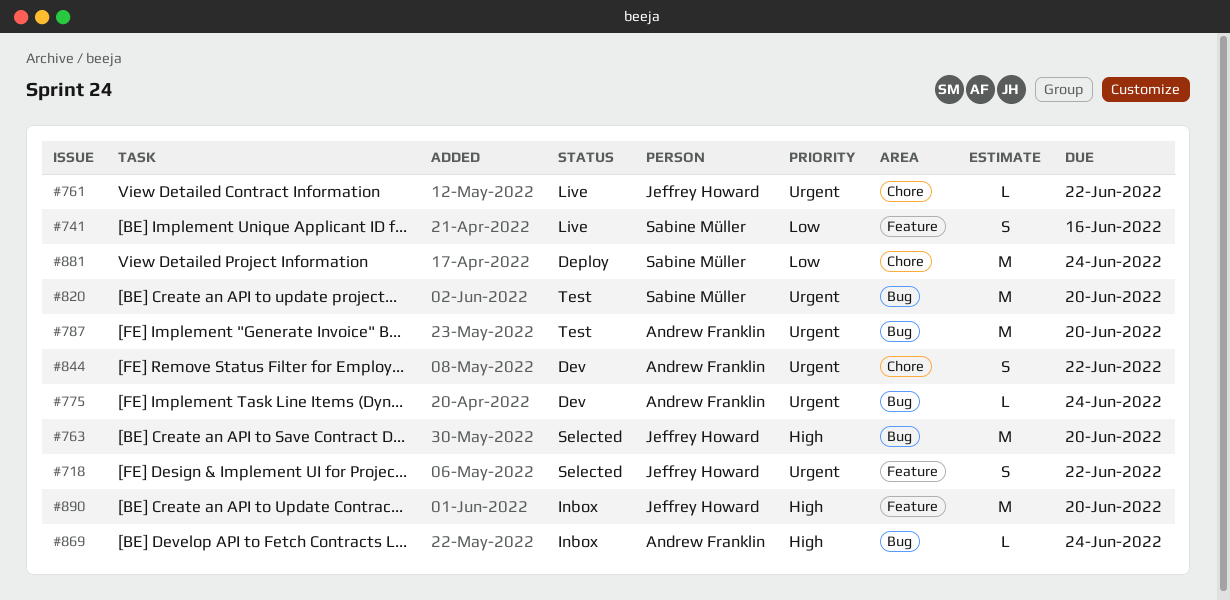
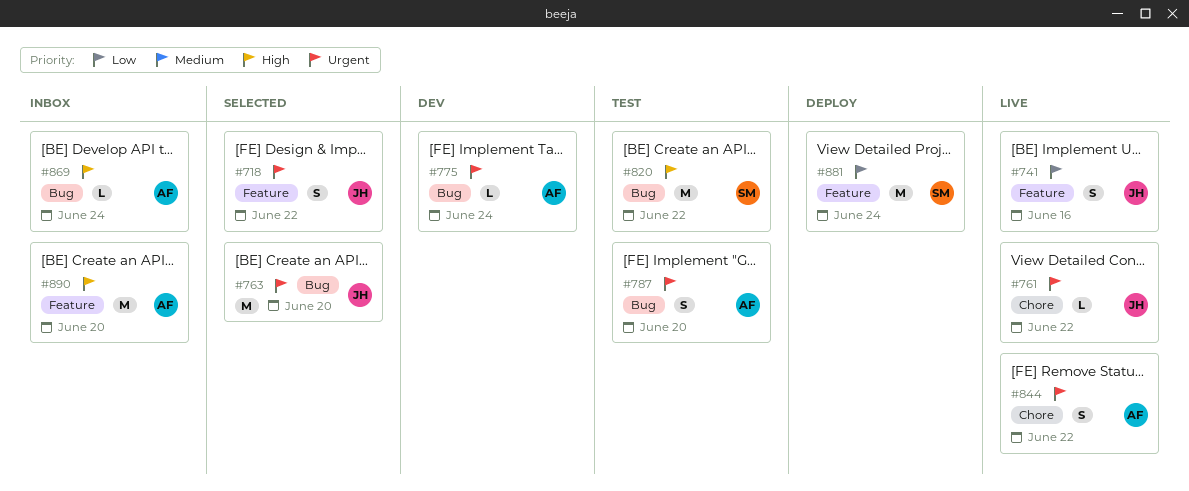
#741, owner: Sabine Müller -> Jeffrey Howard
#763, priority: High -> Urgent
#787, estimate: M -> S
#820, priority: Urgent -> High
#820, due: Jun 20 -> Jun 22
#844, status: Dev -> Live
#881, label: Chore -> Feature
#890, owner: Jeffrey Howard -> Andrew Franklin

